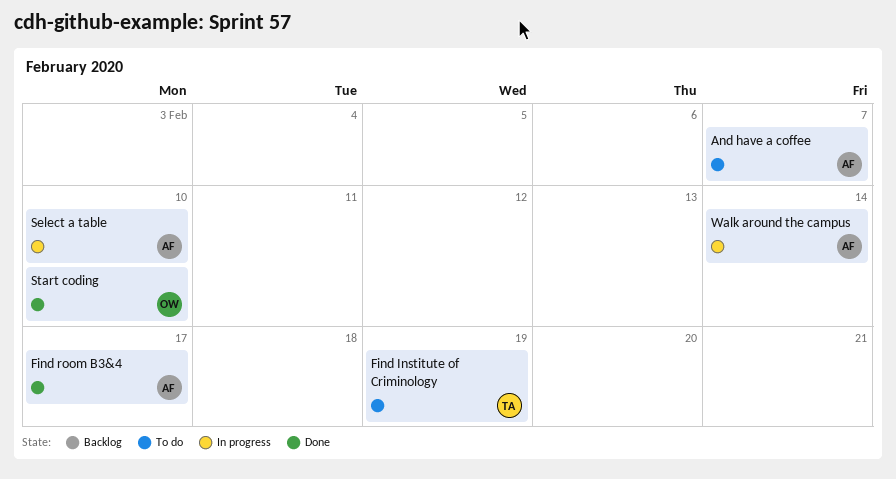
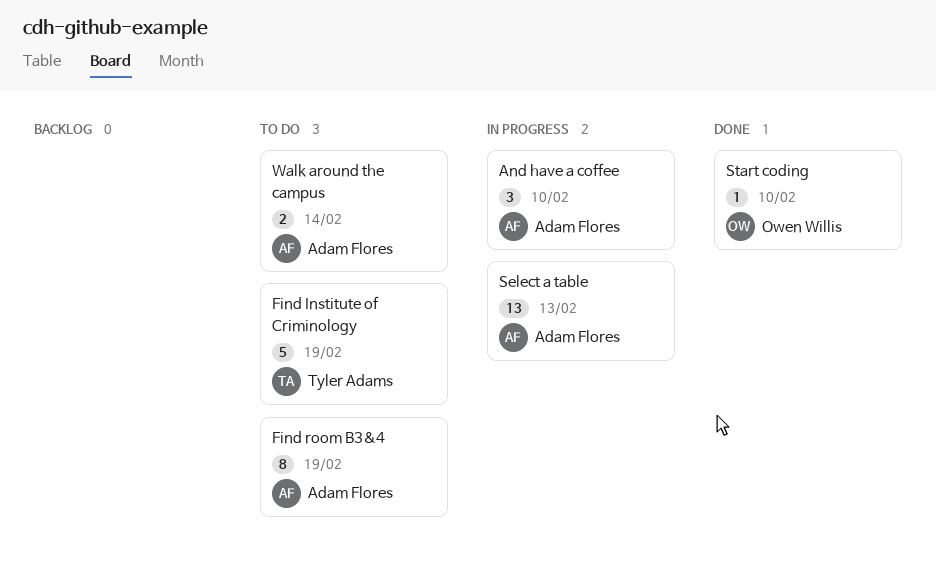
And have a coffee, status: To do -> In progress
And have a coffee, due: Feb 7 -> Feb 10
Find room B3&4, status: Done -> To do
Find room B3&4, due: Feb 17 -> Feb 19
Select a table, due: Feb 10 -> Feb 13
Walk around the campus, status: In progress -> To do

